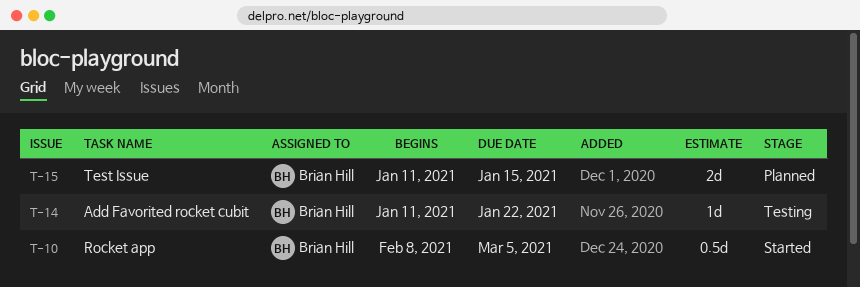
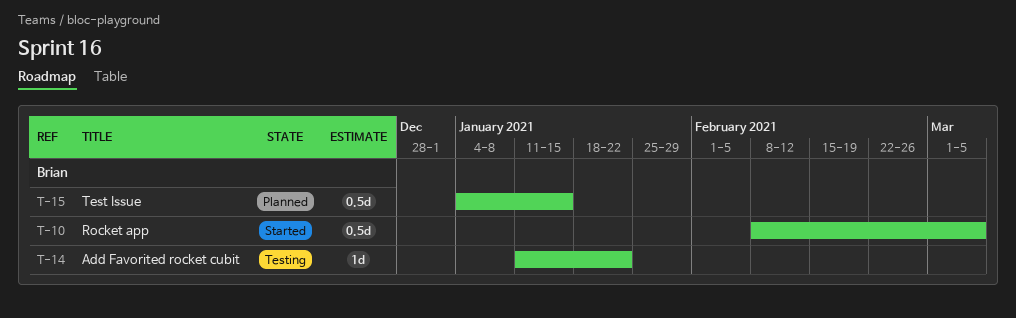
T-15, estimate: 2d -> 0.5d
T-15, start: Jan 11 -> Jan 4

